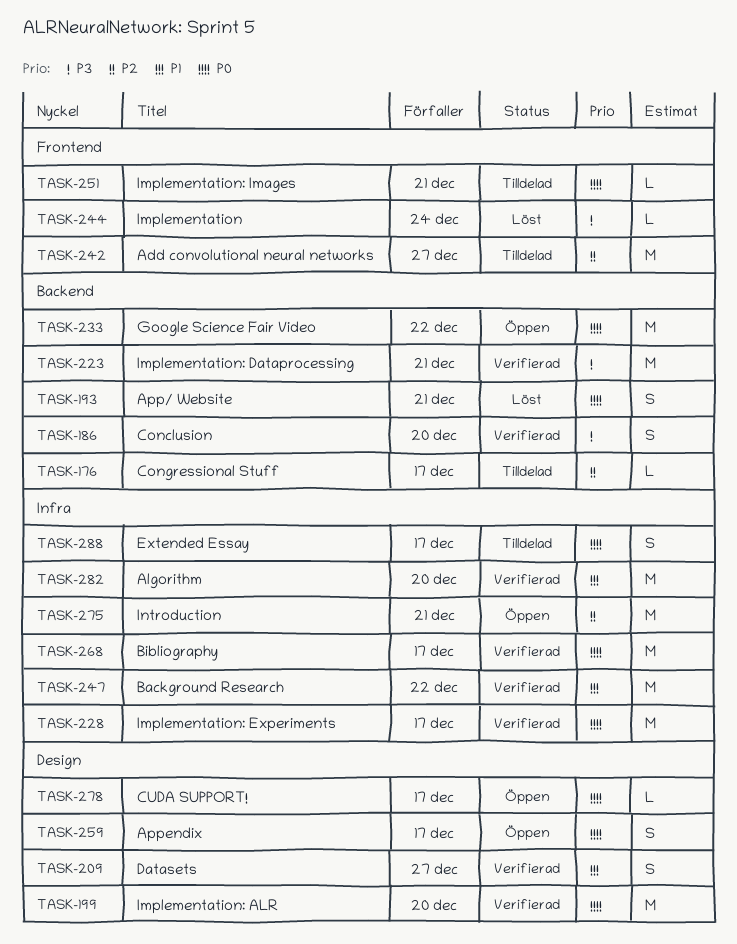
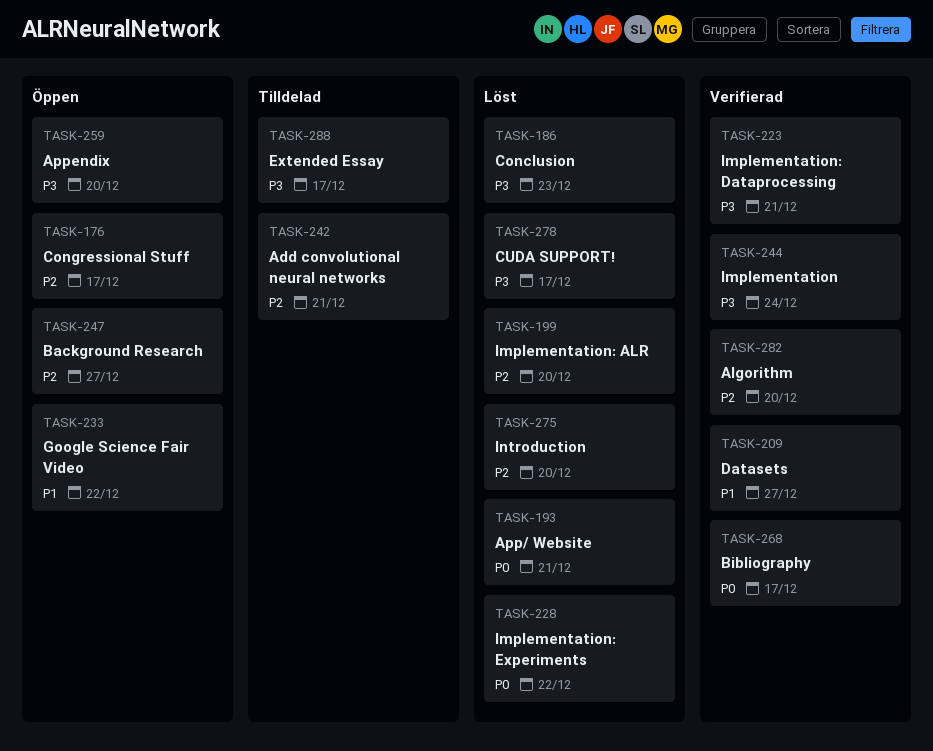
TASK-176, status: Tilldelad -> Öppen
TASK-186, status: Verifierad -> Löst
TASK-186, due: Dec 20 -> Dec 23
TASK-199, status: Verifierad -> Löst
TASK-199, priority: P0 -> P2
TASK-228, status: Verifierad -> Löst
TASK-228, due: Dec 17 -> Dec 22
TASK-233, priority: P0 -> P1
TASK-242, due: Dec 27 -> Dec 21
TASK-244, status: Löst -> Verifierad
TASK-247, status: Verifierad -> Öppen
TASK-247, priority: P1 -> P2
TASK-247, due: Dec 22 -> Dec 27
TASK-251: present -> none
TASK-259, priority: P0 -> P3
TASK-259, due: Dec 17 -> Dec 20
TASK-275, status: Öppen -> Löst
TASK-275, due: Dec 21 -> Dec 20
TASK-278, status: Öppen -> Löst
TASK-278, priority: P0 -> P3
TASK-282, priority: P1 -> P2
TASK-288, priority: P0 -> P3

